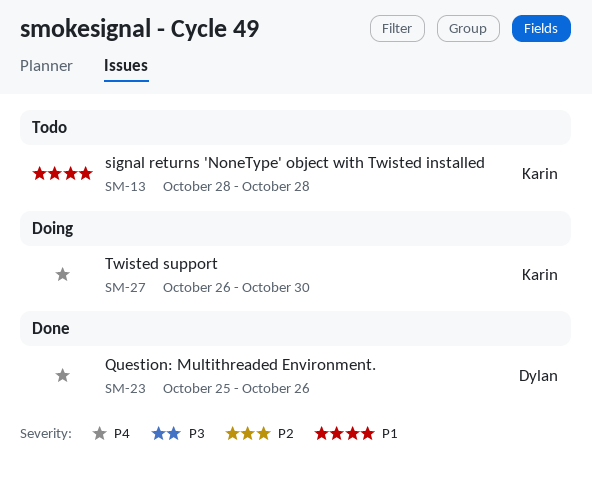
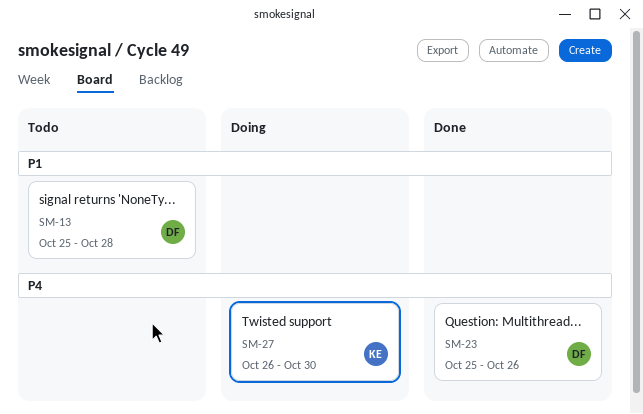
SM-13, owner: Karin -> Dylan
SM-13, start: Oct 28 -> Oct 25

